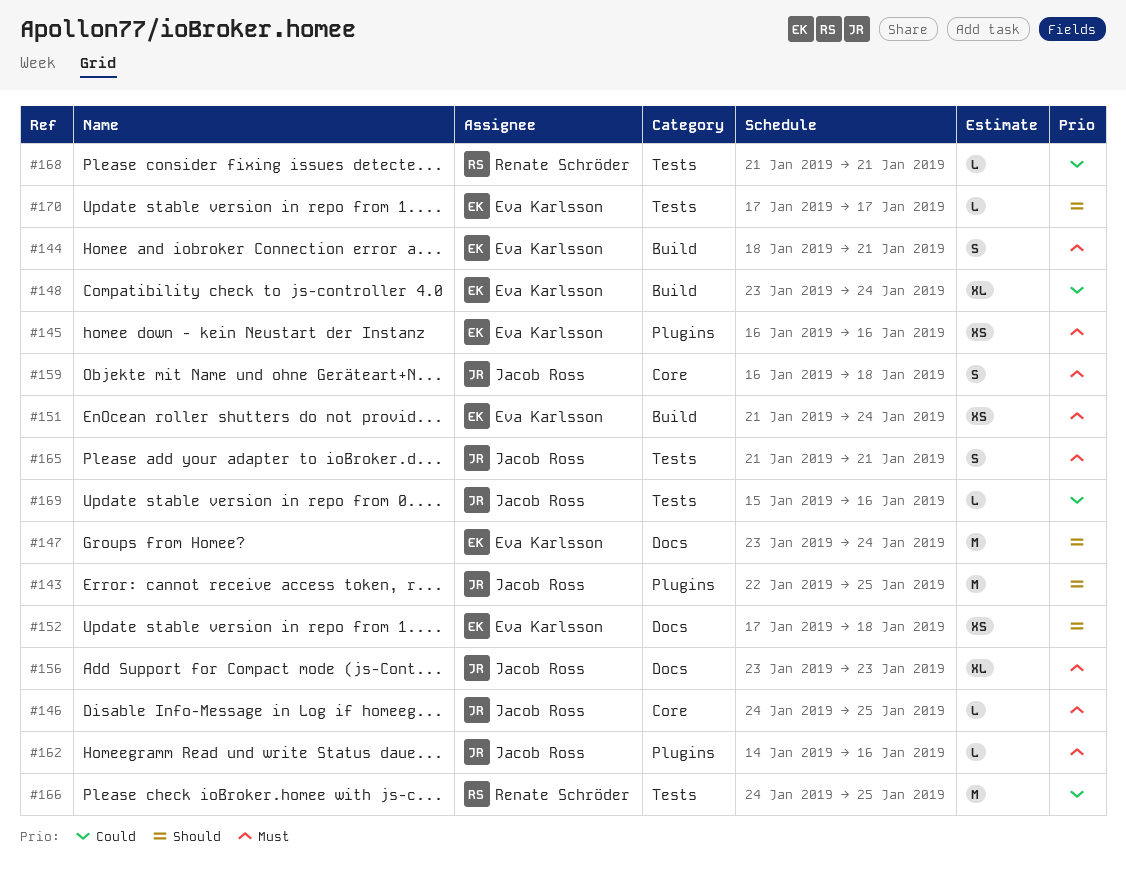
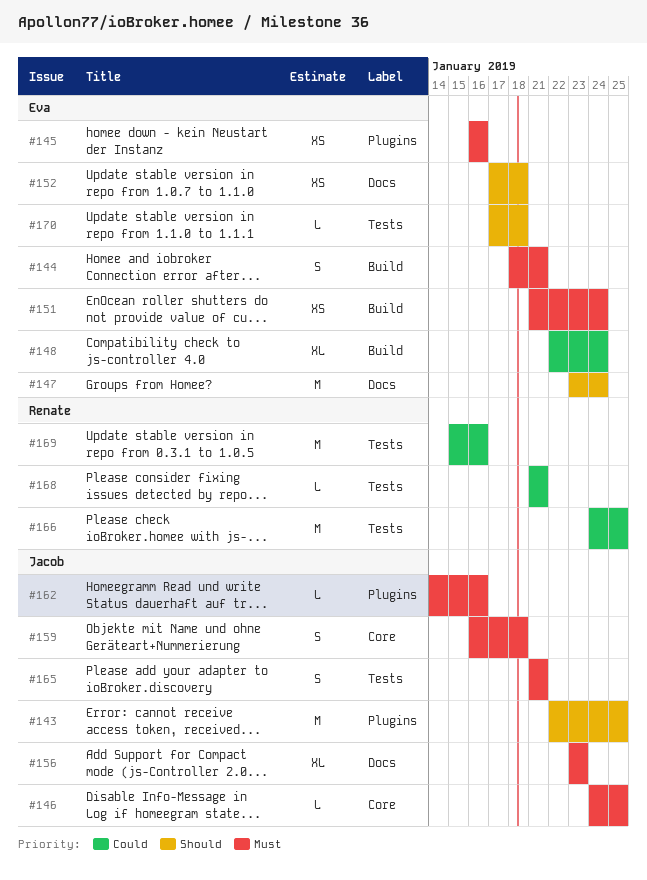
#148, start: Jan 23 -> Jan 22
#169, owner: Jacob Ross -> Renate Schröder
#169, estimate: L -> M
#170, due: Jan 17 -> Jan 18

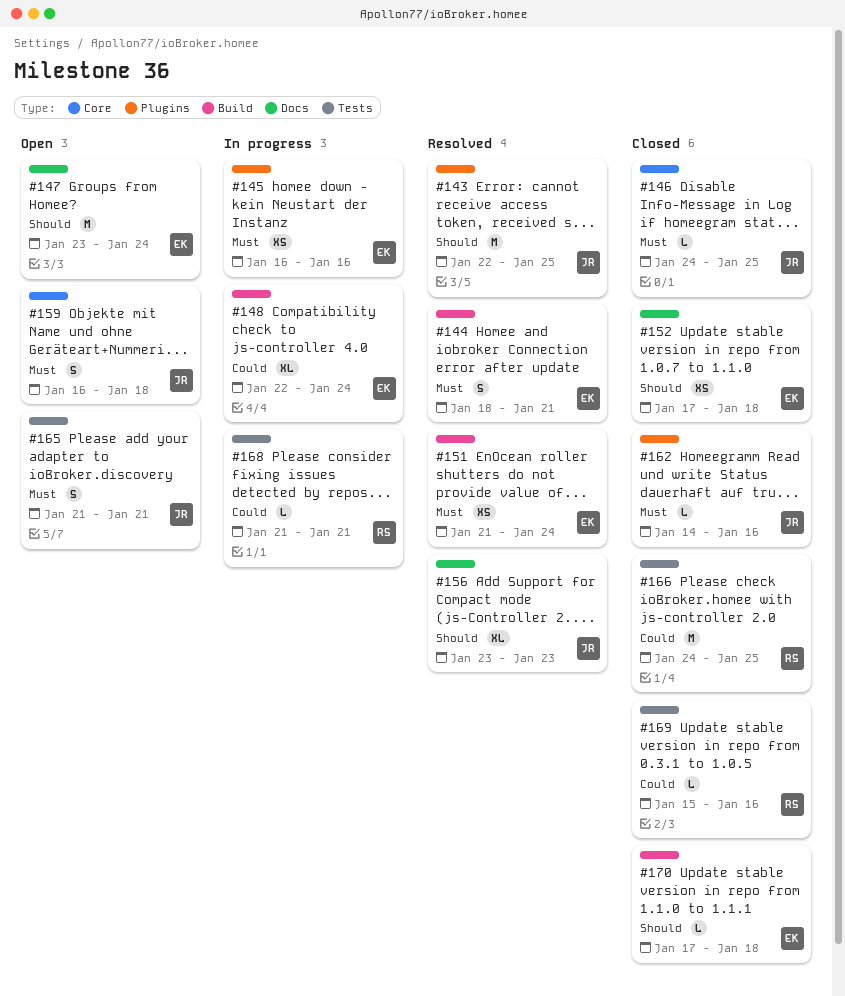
#156, priority: Must -> Should
#169, estimate: M -> L
#170, label: Tests -> Build

